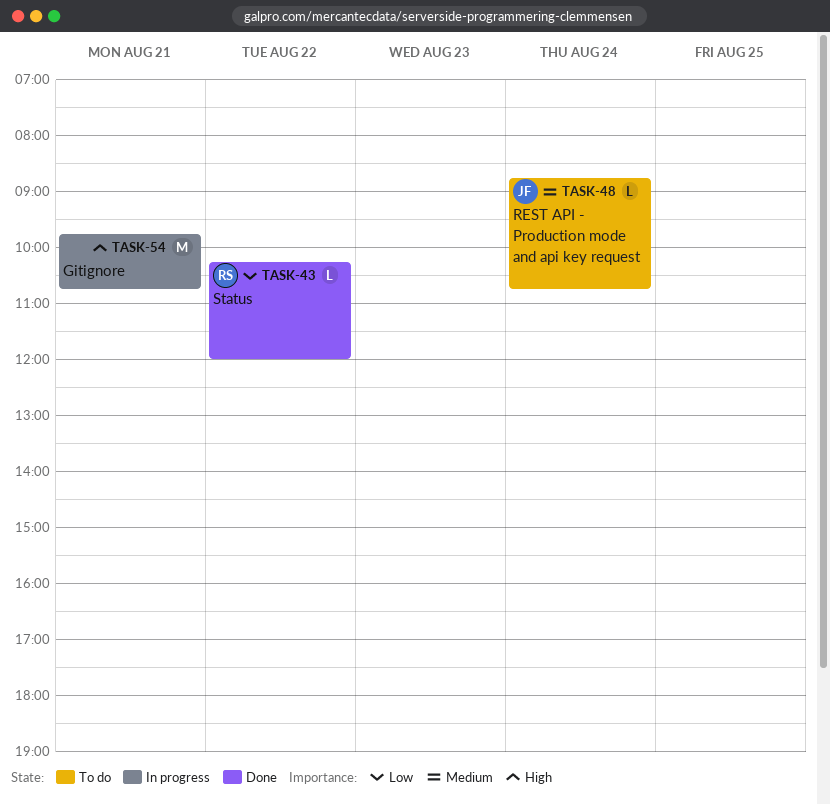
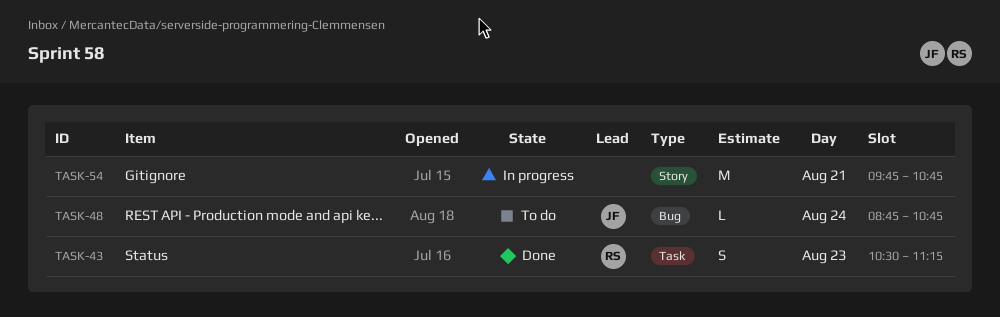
TASK-43, estimate: L -> S
TASK-43, day: Aug 22 -> Aug 23
TASK-43, begins: 10:15 -> 10:30
TASK-43, ends: 12:00 -> 11:15

